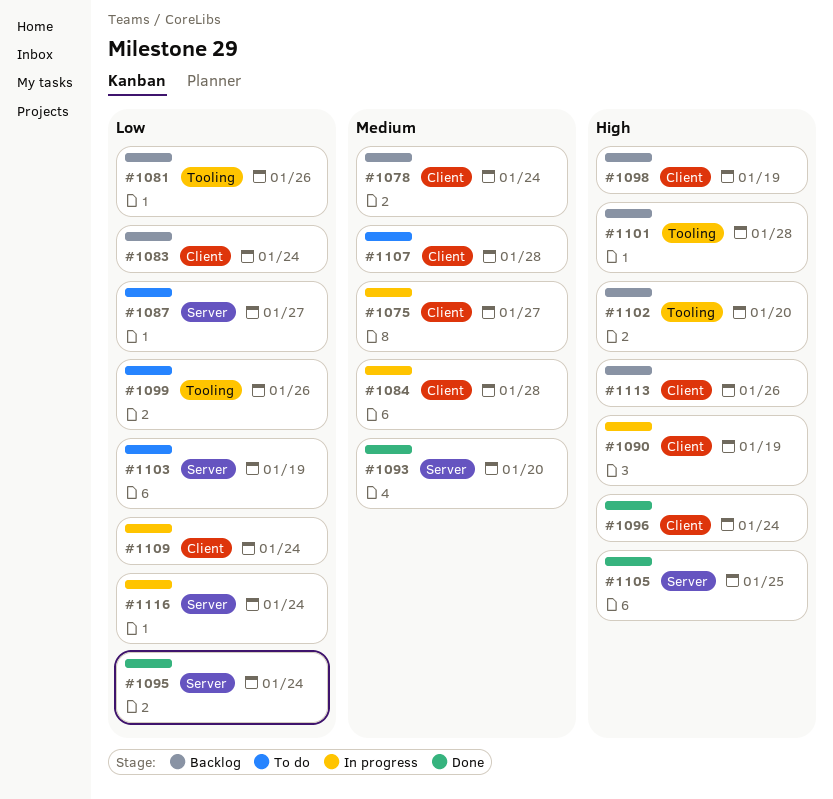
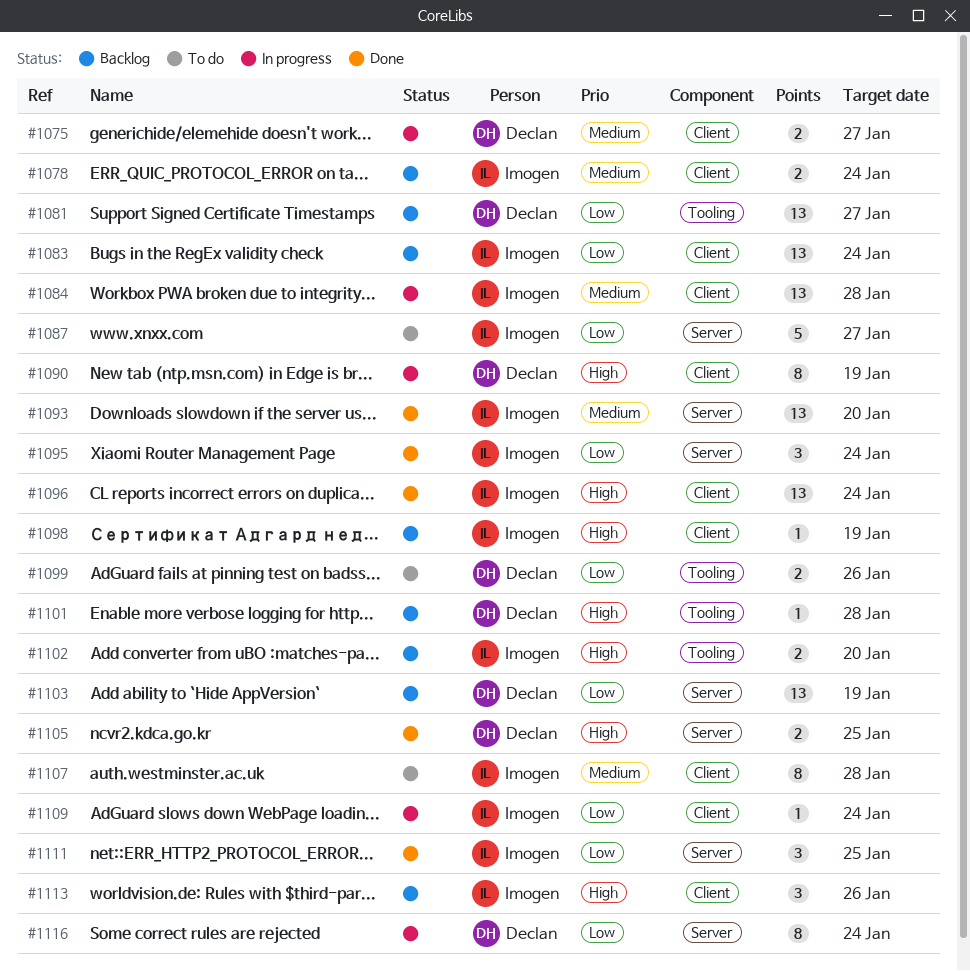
#1081, due: Jan 26 -> Jan 27
#1103, status: To do -> Backlog
#1111: none -> present

